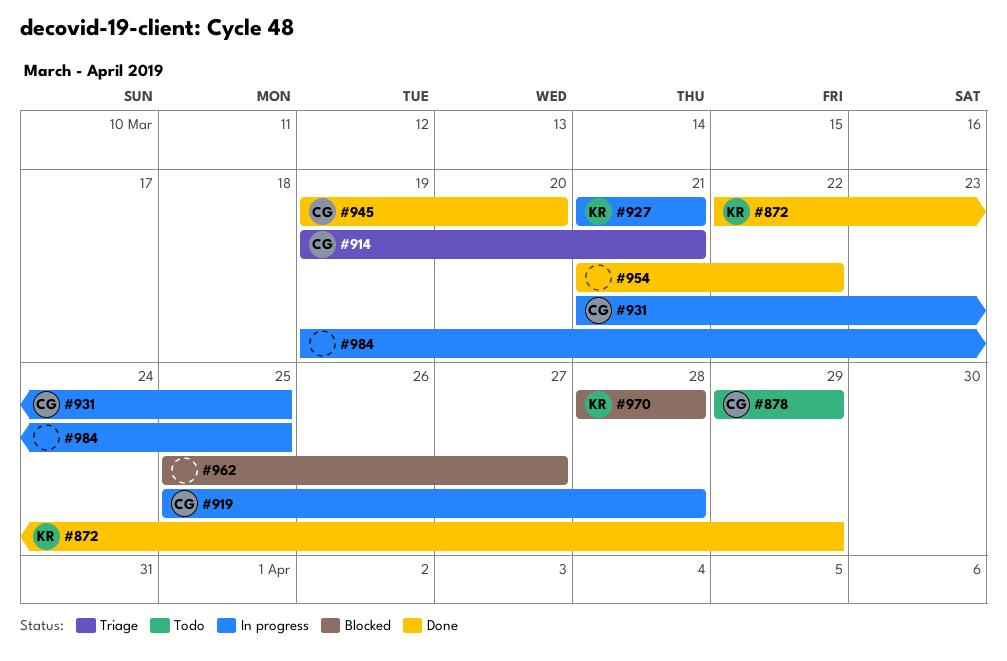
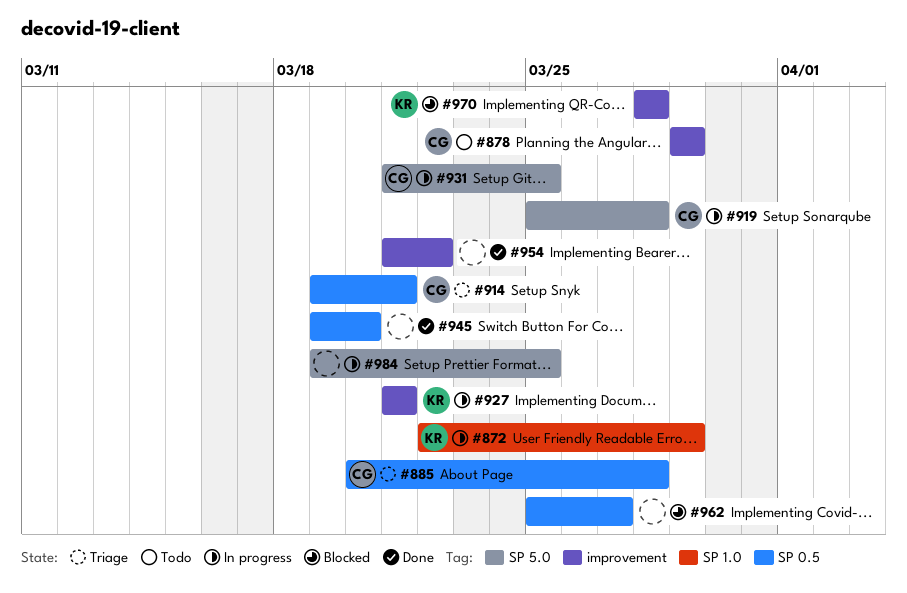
#872, status: Done -> In progress
#885: none -> present
#945, owner: CG -> none

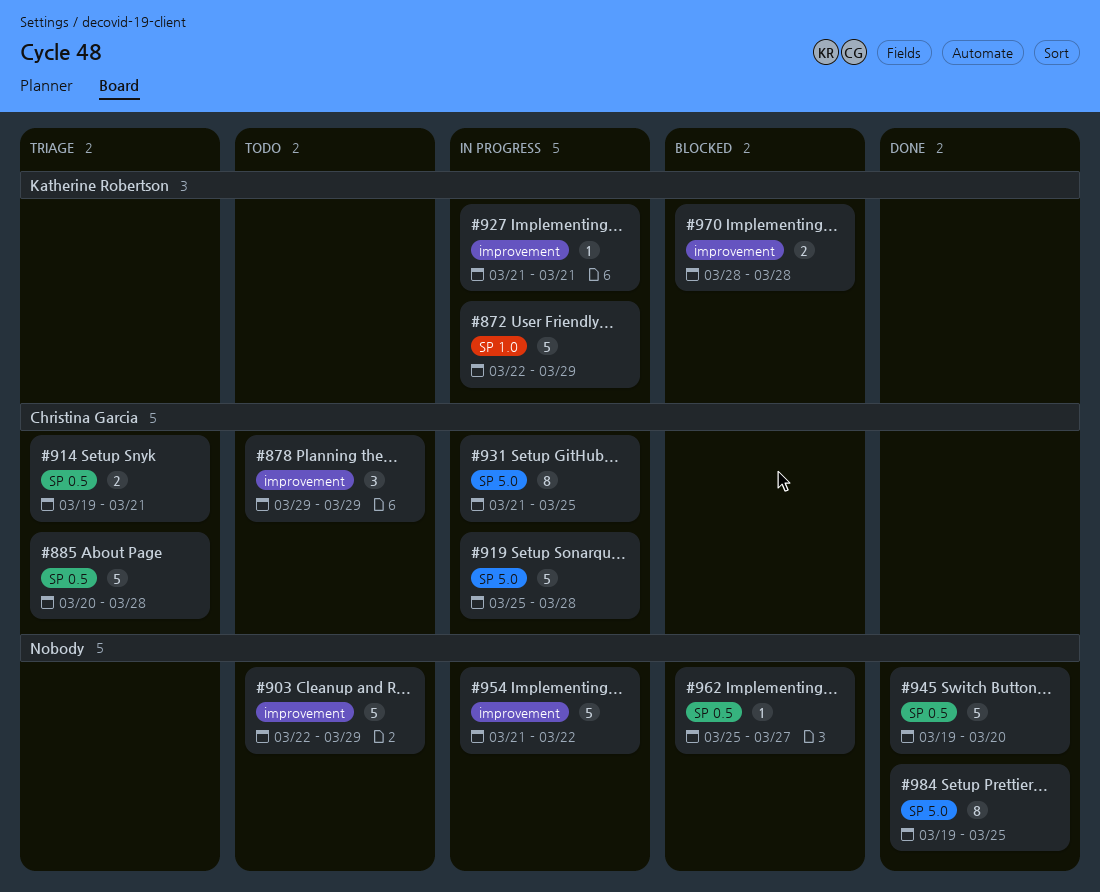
#903: none -> present
#954, status: Done -> In progress
#984, status: In progress -> Done

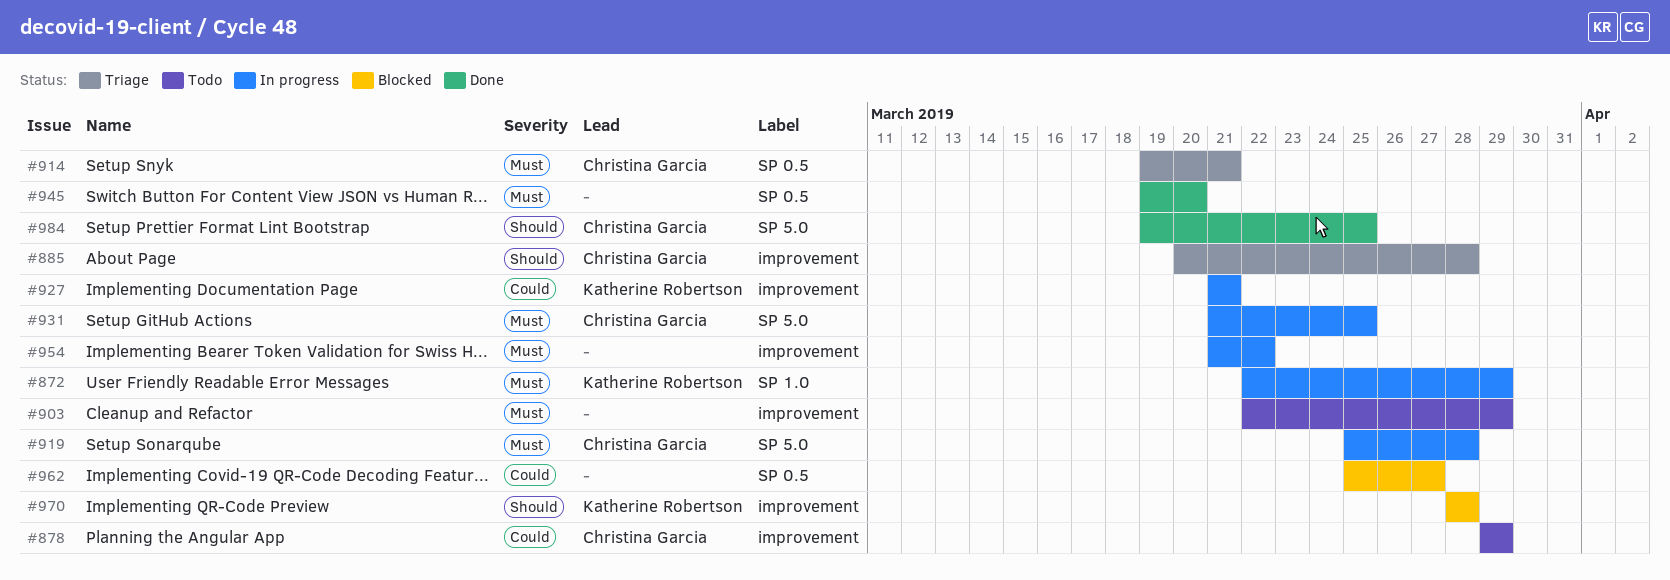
#885, label: SP 0.5 -> improvement
#984, owner: none -> Christina Garcia

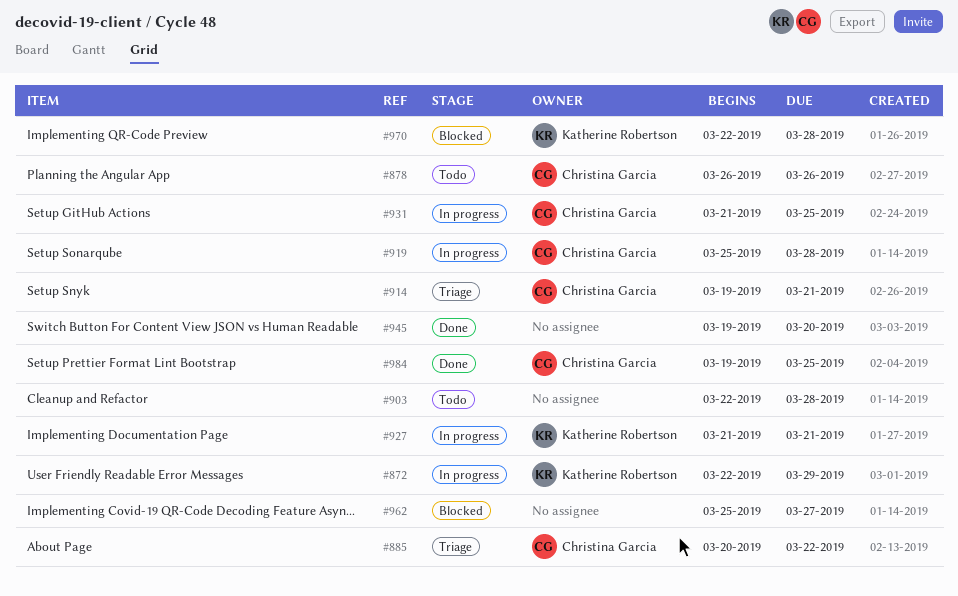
#878, start: Mar 29 -> Mar 26
#878, due: Mar 29 -> Mar 26
#885, due: Mar 28 -> Mar 22
#903, due: Mar 29 -> Mar 28
#954: present -> none
#970, start: Mar 28 -> Mar 22

